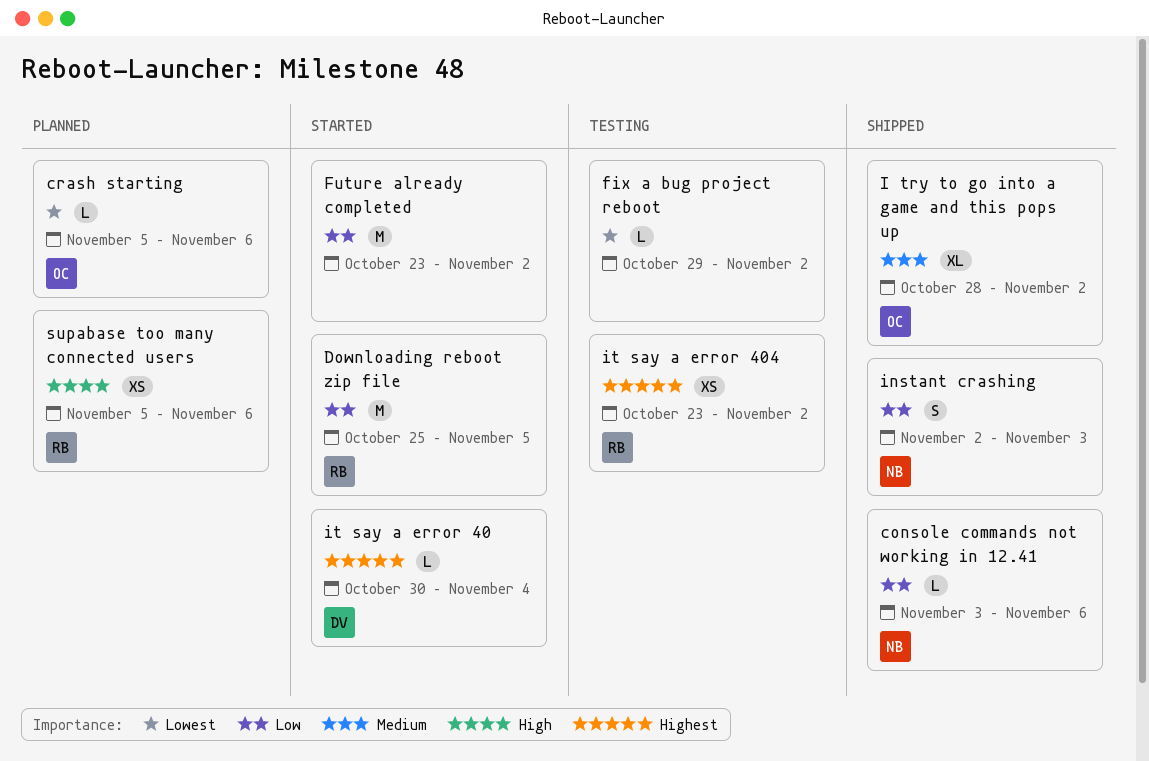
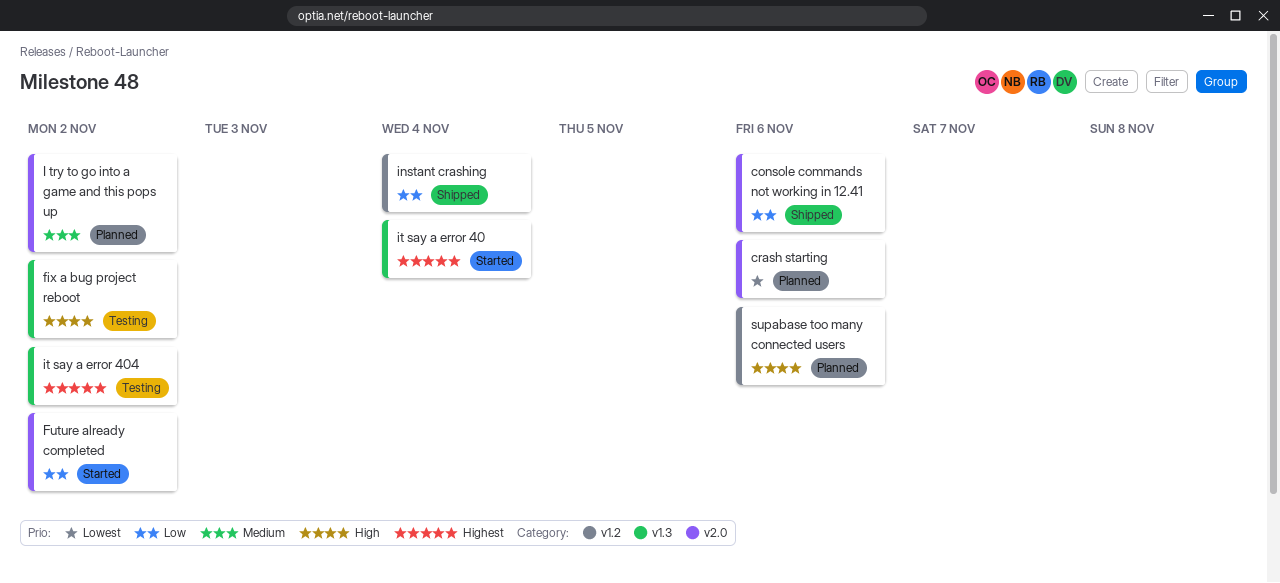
Downloading reboot zip file: present -> none
fix a bug project reboot, priority: Lowest -> High
I try to go into a game and this pops up, status: Shipped -> Planned
instant crashing, due: Nov 3 -> Nov 4

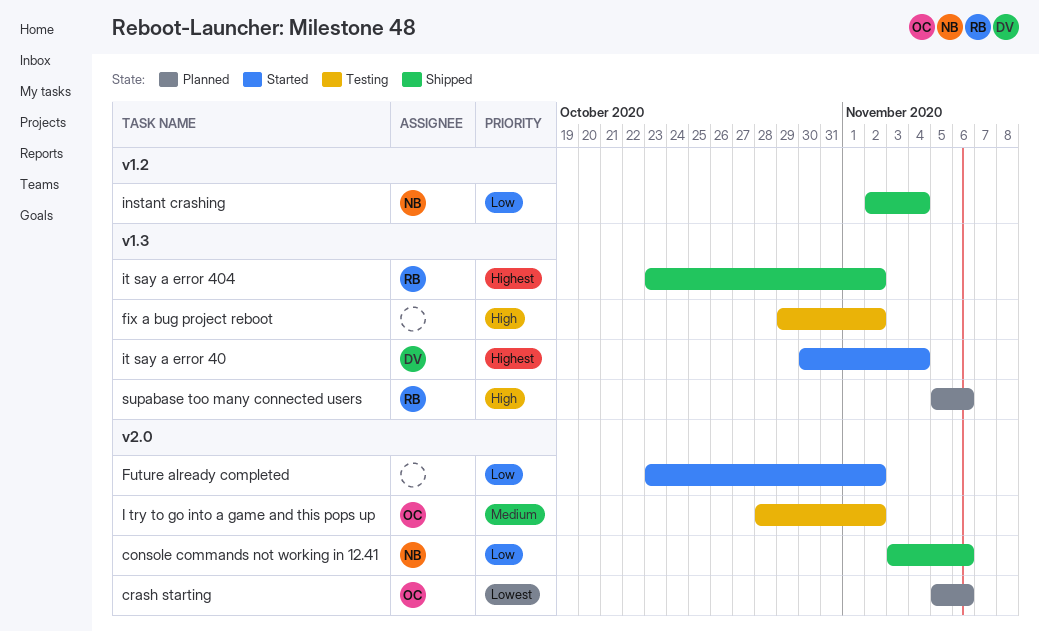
I try to go into a game and this pops up, status: Planned -> Testing
it say a error 404, status: Testing -> Shipped
supabase too many connected users, label: v1.2 -> v1.3

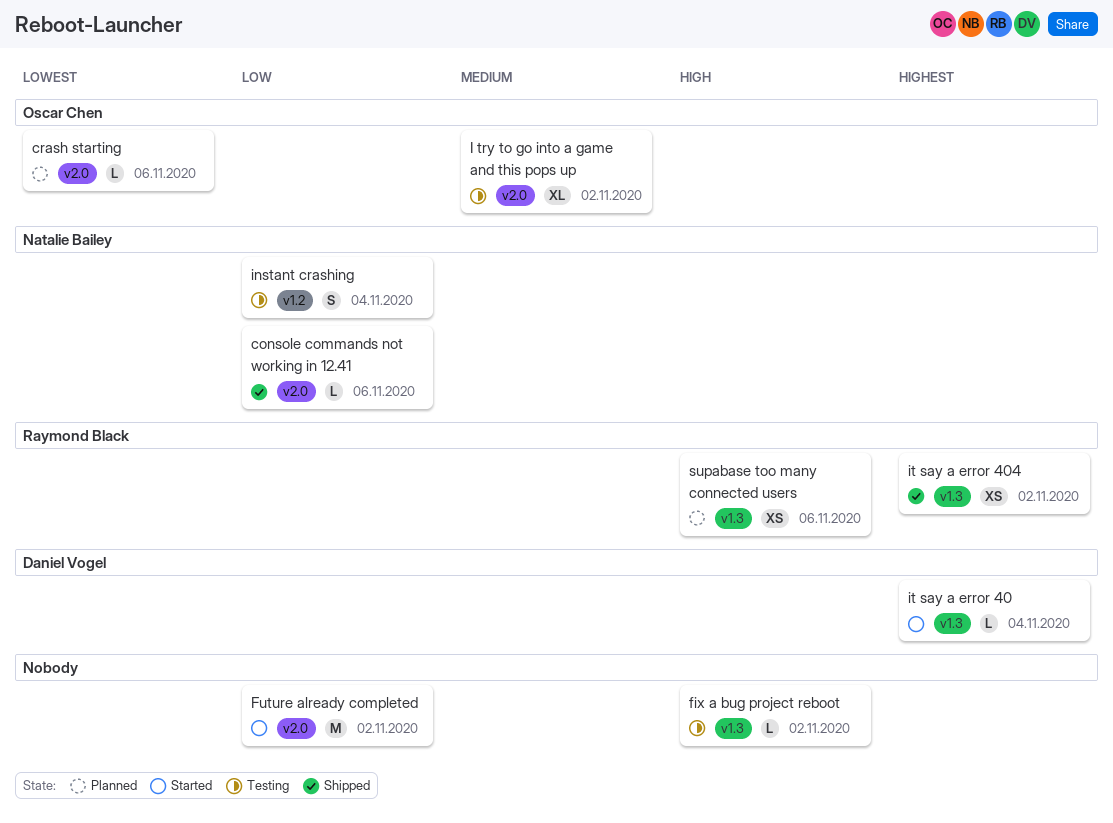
instant crashing, status: Shipped -> Testing

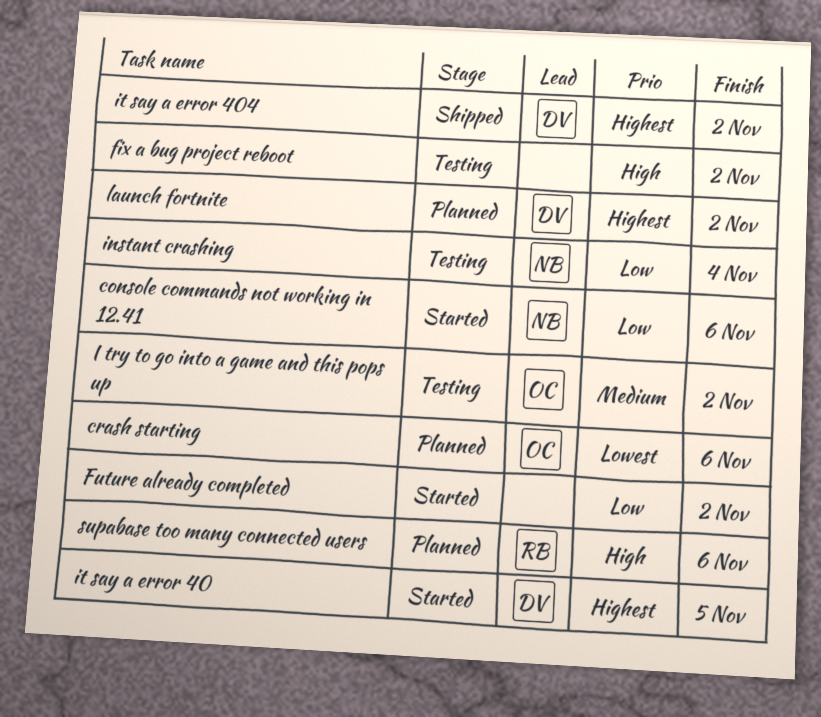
console commands not working in 12.41, status: Shipped -> Started
it say a error 40, due: Nov 4 -> Nov 5
it say a error 404, owner: Raymond Black -> Daniel Vogel
launch fortnite: none -> present

